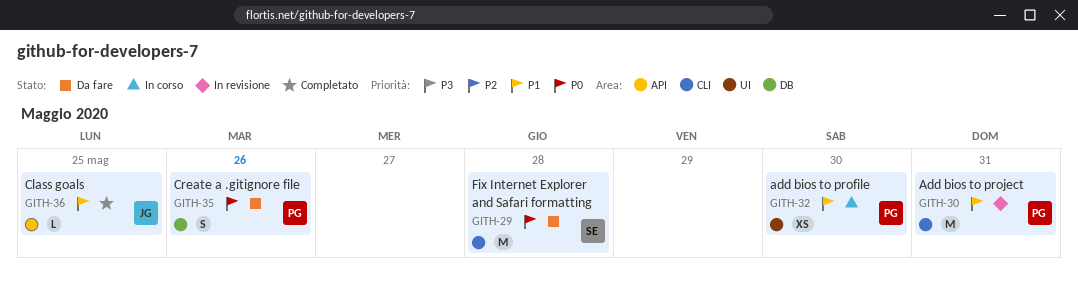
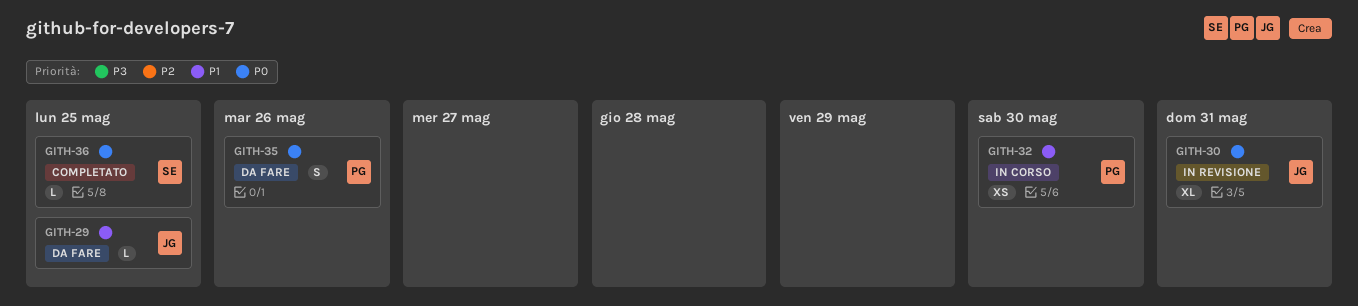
GITH-29, owner: SE -> JG
GITH-29, priority: P0 -> P1
GITH-29, estimate: M -> L
GITH-29, due: May 28 -> May 25
GITH-30, owner: PG -> JG
GITH-30, priority: P1 -> P0
GITH-30, estimate: M -> XL
GITH-36, owner: JG -> SE
GITH-36, priority: P1 -> P0

